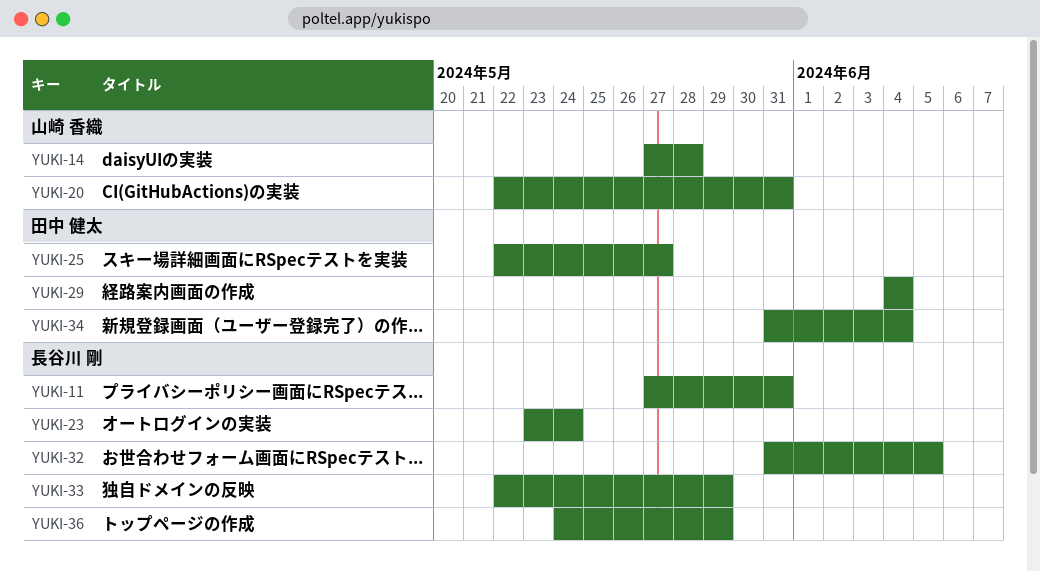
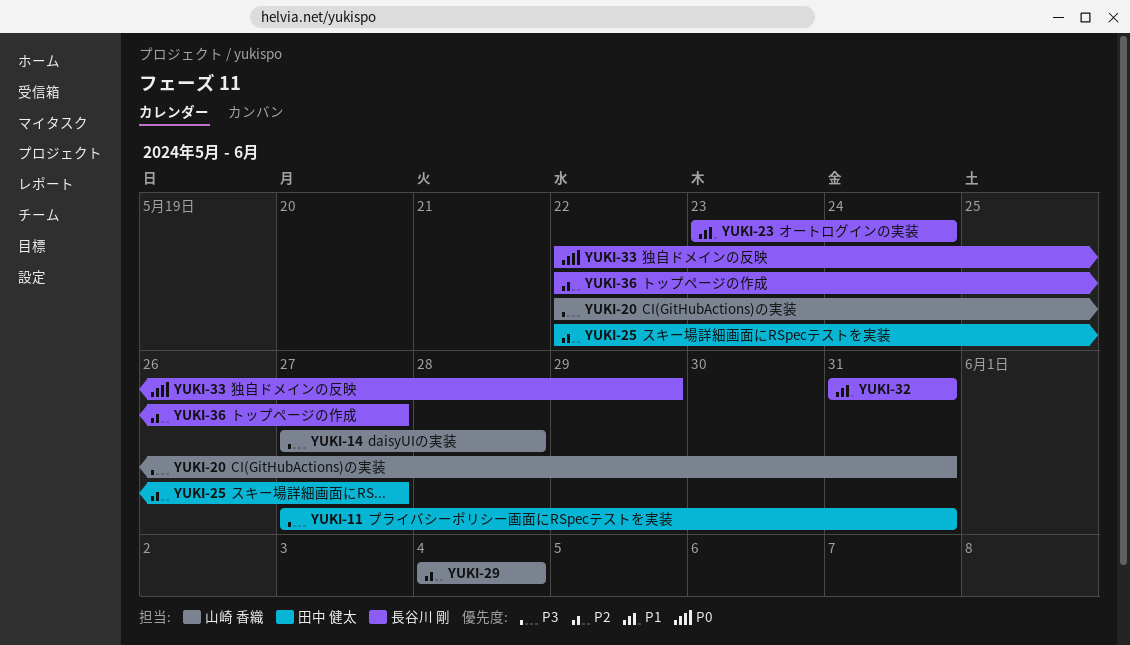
YUKI-11, owner: 長谷川 剛 -> 田中 健太
YUKI-29, owner: 田中 健太 -> 山崎 香織
YUKI-32, due: Jun 5 -> May 31
YUKI-34: present -> none
YUKI-36, start: May 24 -> May 22
YUKI-36, due: May 29 -> May 27

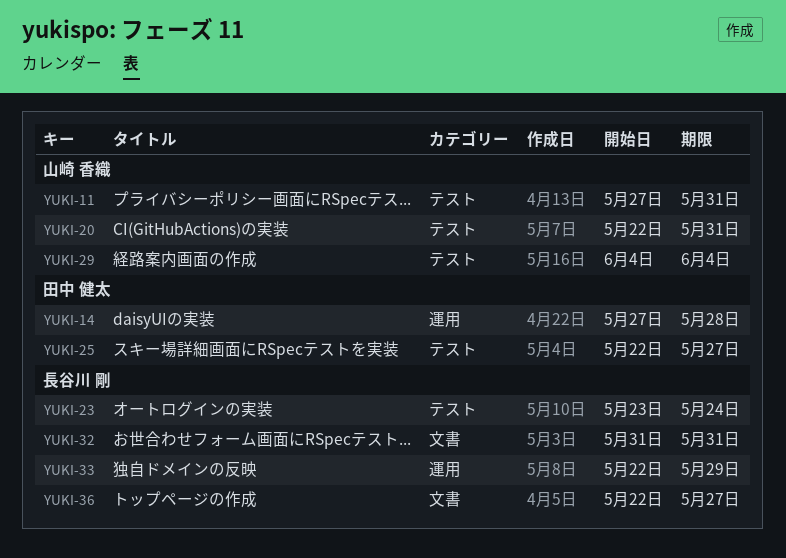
YUKI-11, owner: 田中 健太 -> 山崎 香織
YUKI-14, owner: 山崎 香織 -> 田中 健太

